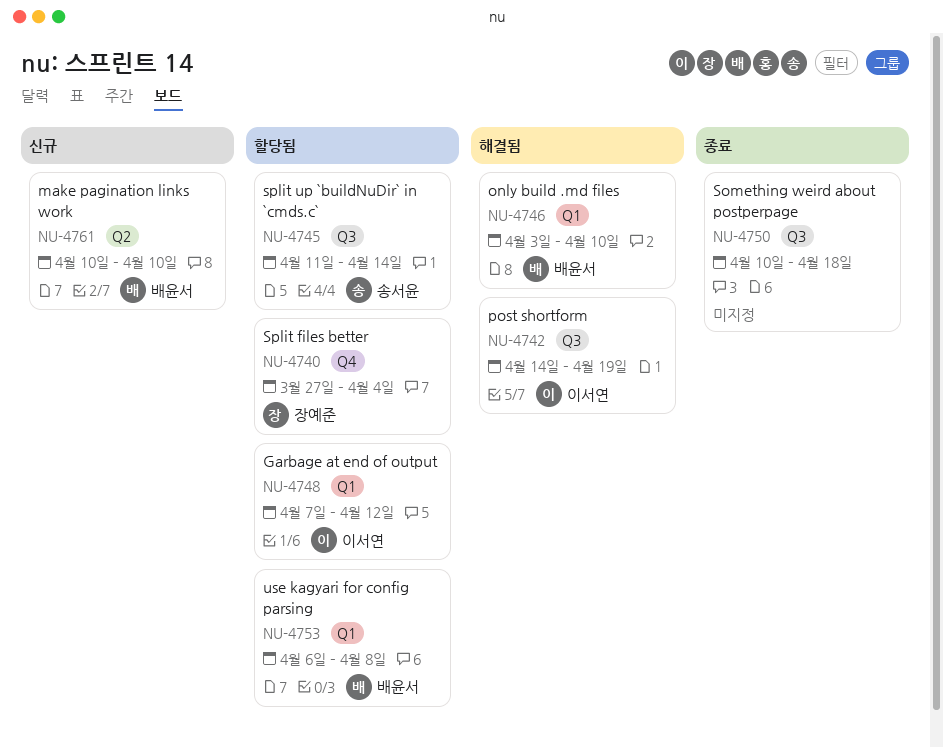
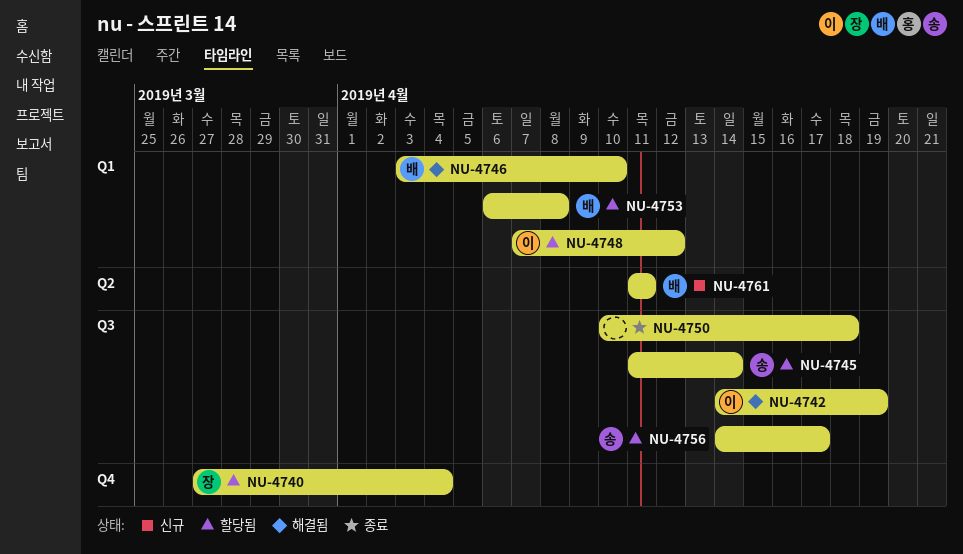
NU-4756: none -> present
NU-4761, start: Apr 10 -> Apr 11
NU-4761, due: Apr 10 -> Apr 11

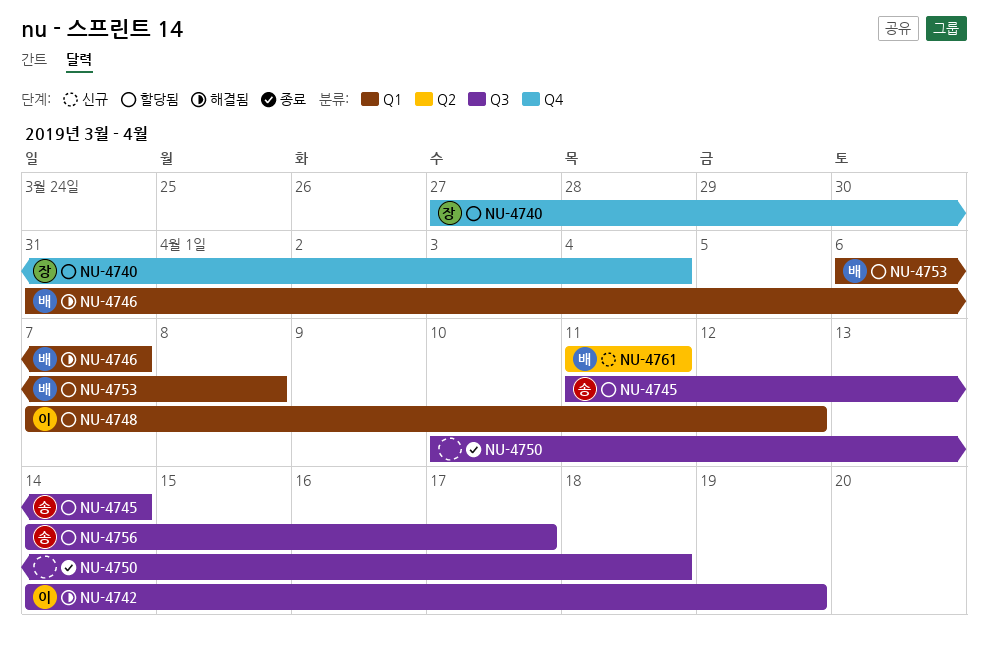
NU-4746, start: Apr 3 -> Mar 31
NU-4746, due: Apr 10 -> Apr 7

